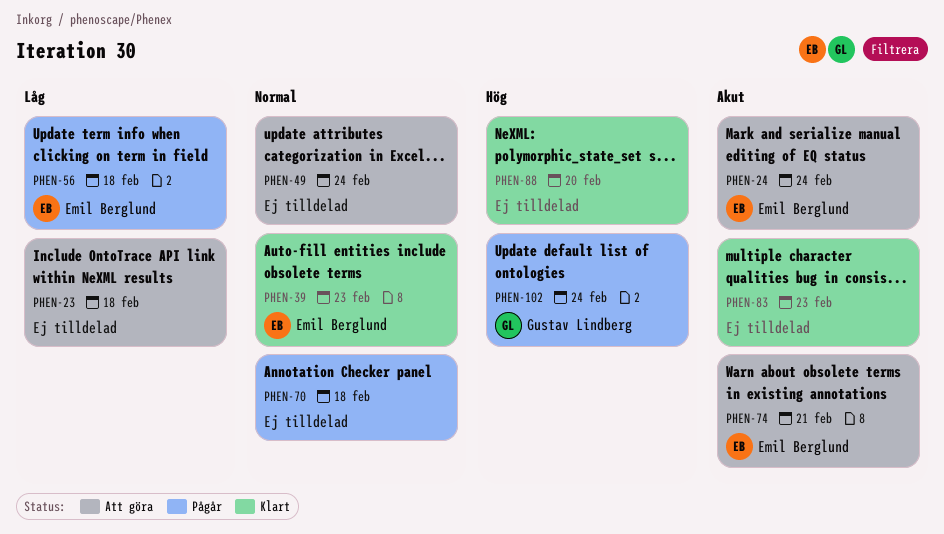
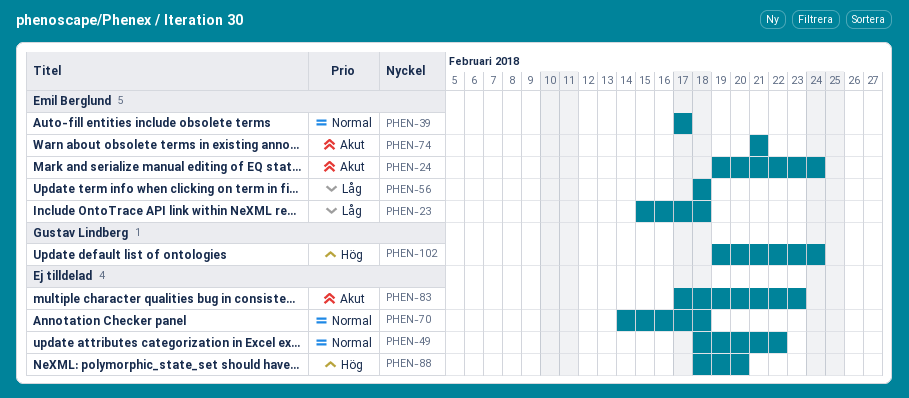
PHEN-23, owner: none -> Emil Berglund
PHEN-39, due: Feb 23 -> Feb 17
PHEN-49, due: Feb 24 -> Feb 22

